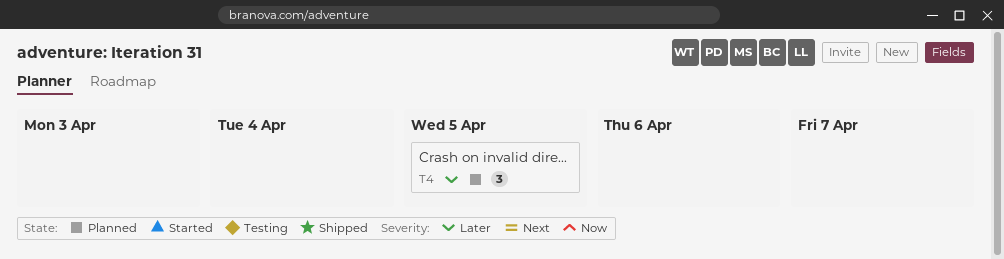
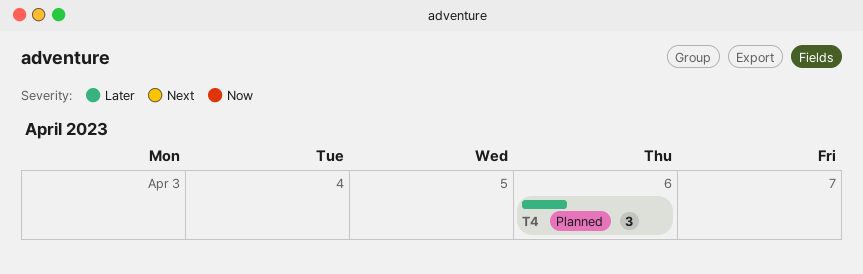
T4, due: Apr 5 -> Apr 6

